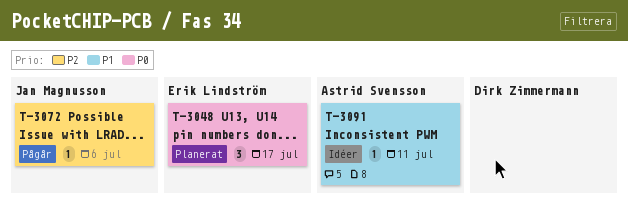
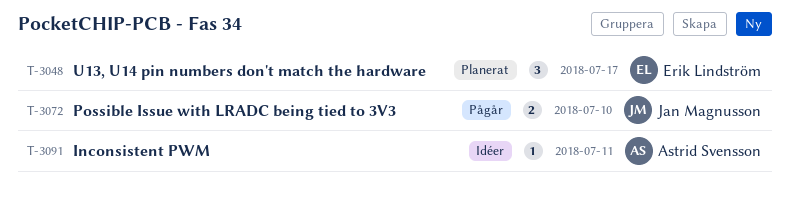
T-3072, estimate: 1 -> 2
T-3072, due: Jul 6 -> Jul 10

